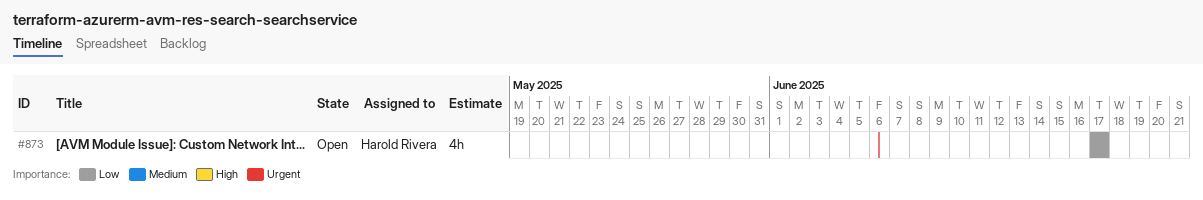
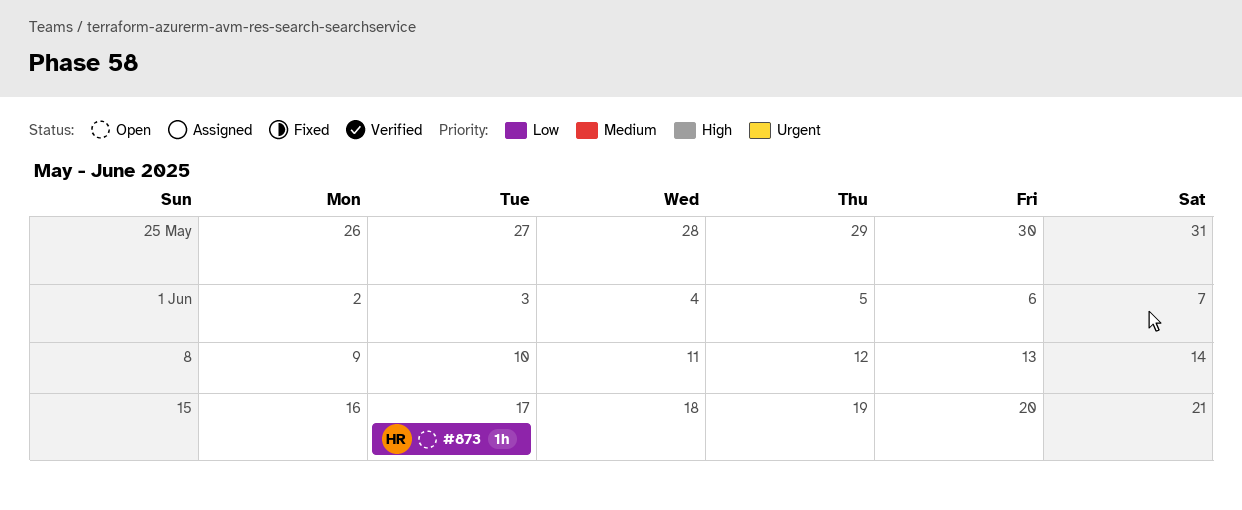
#873, estimate: 4h -> 1h

